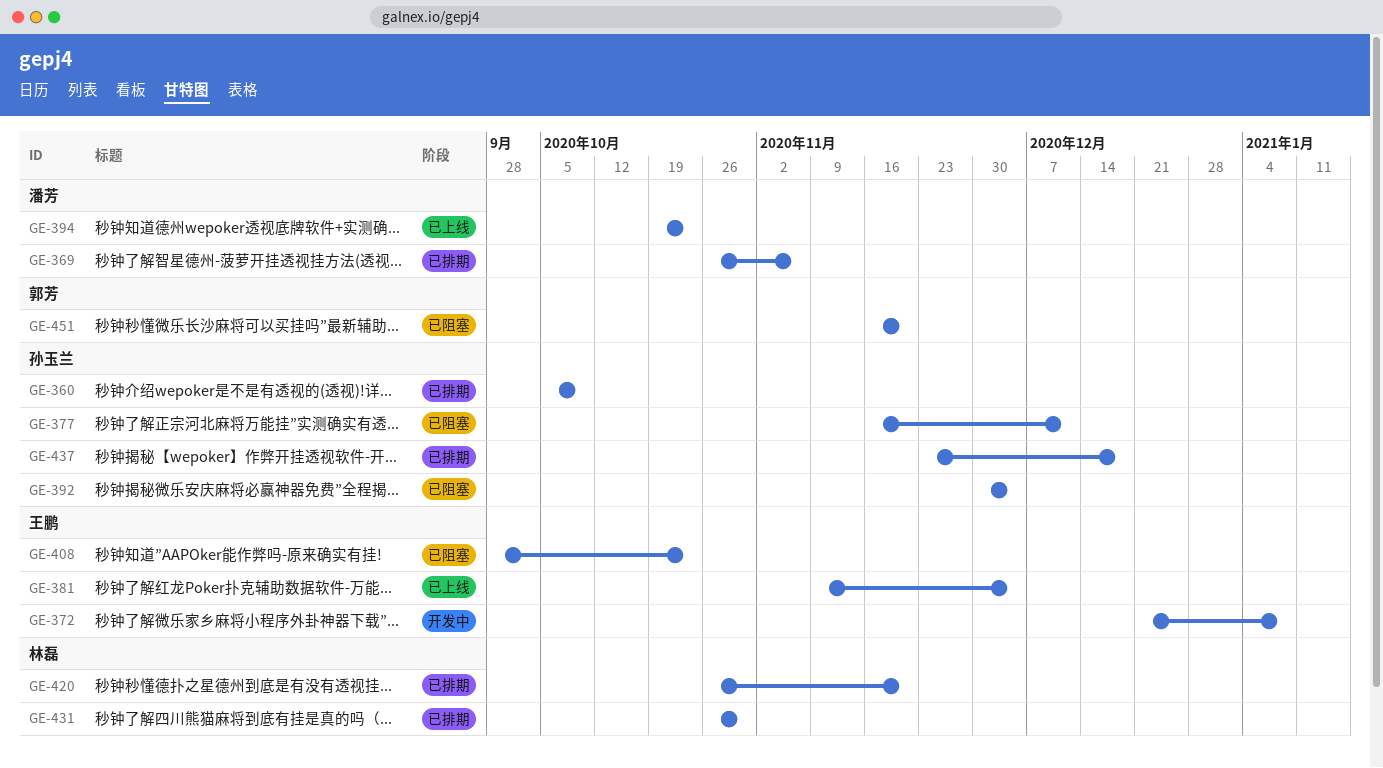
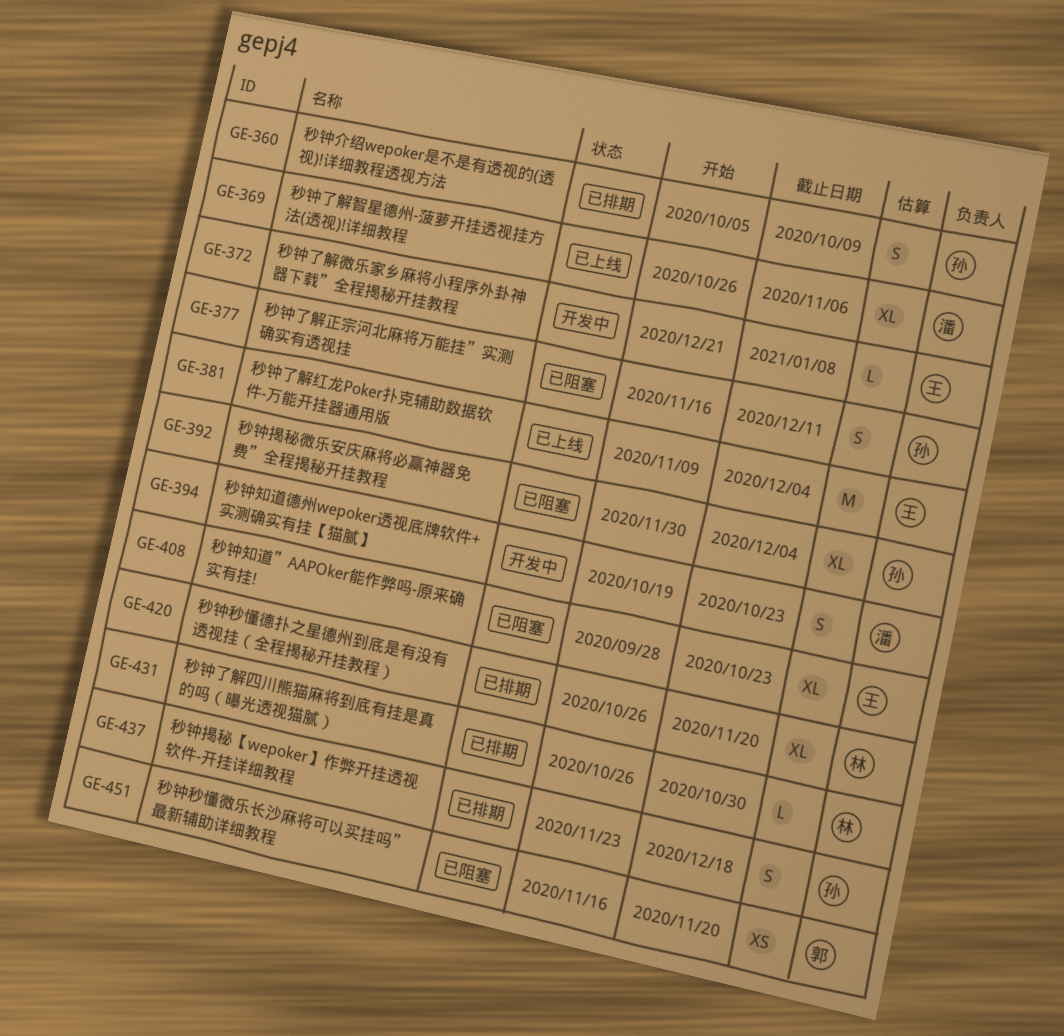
GE-369, status: 已排期 -> 已上线
GE-394, status: 已上线 -> 开发中

